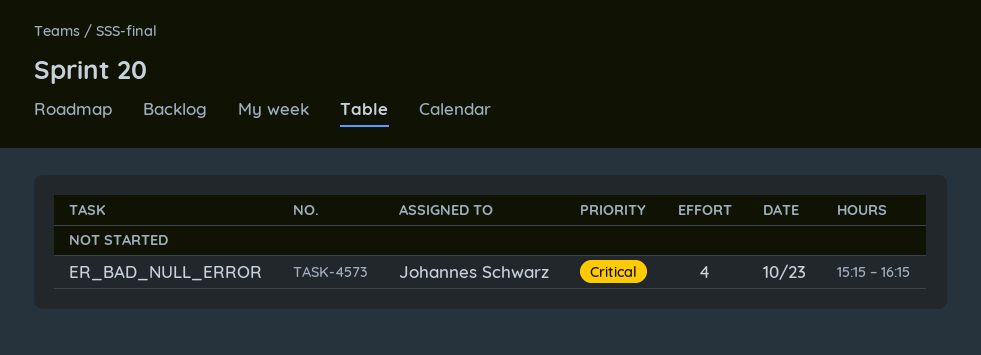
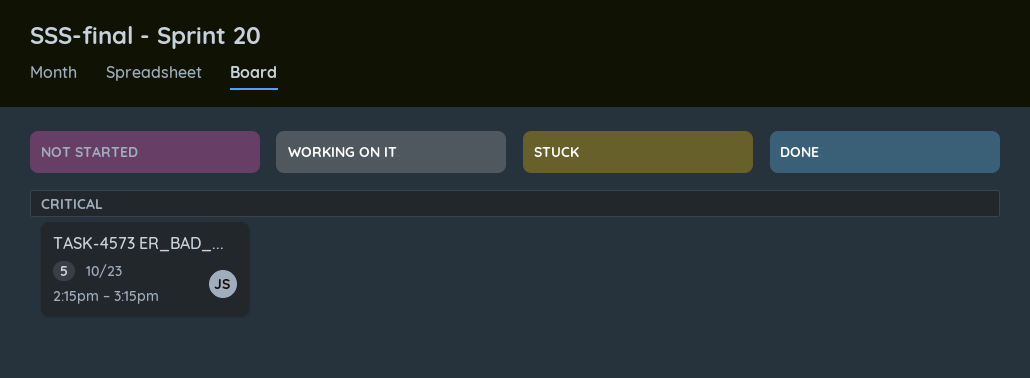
TASK-4573, estimate: 4 -> 5
TASK-4573, begins: 15:15 -> 14:15
TASK-4573, ends: 16:15 -> 15:15

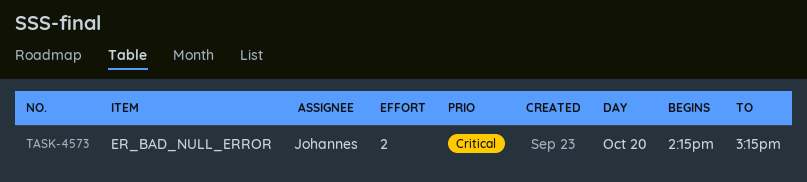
TASK-4573, estimate: 5 -> 2
TASK-4573, day: Oct 23 -> Oct 20

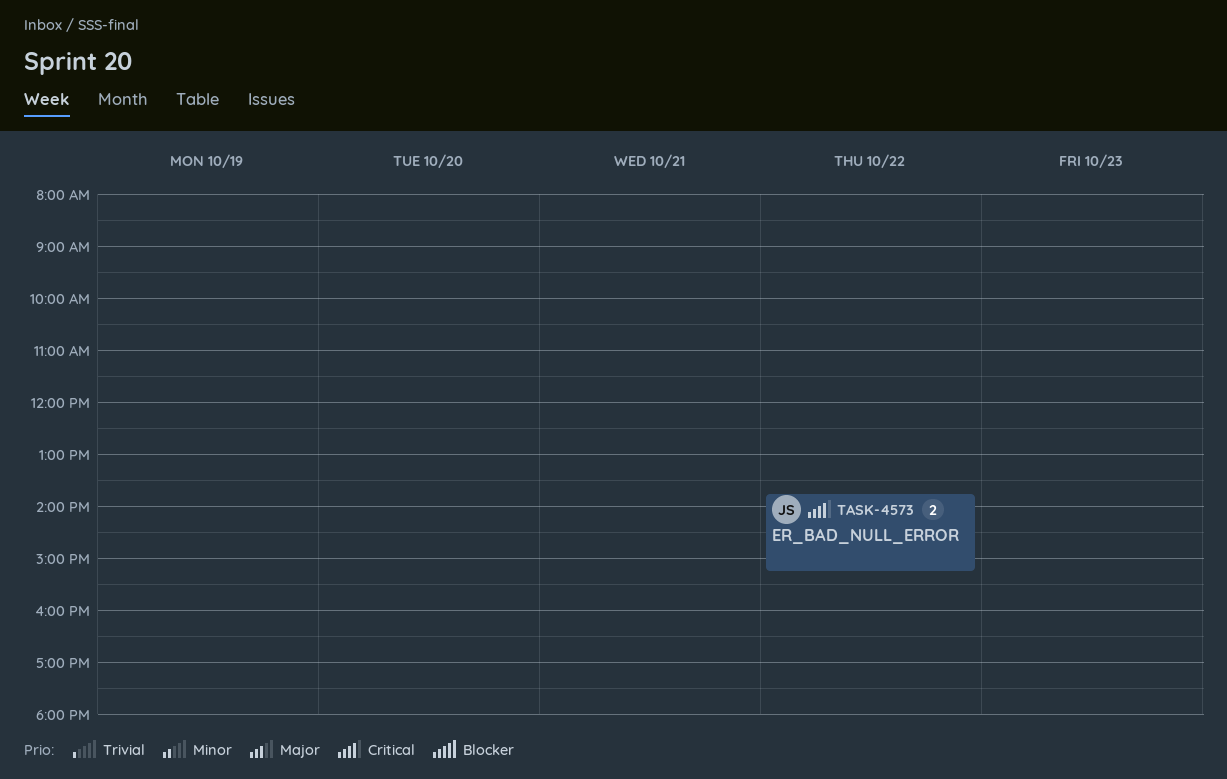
TASK-4573, day: Oct 20 -> Oct 22
TASK-4573, begins: 14:15 -> 13:45

